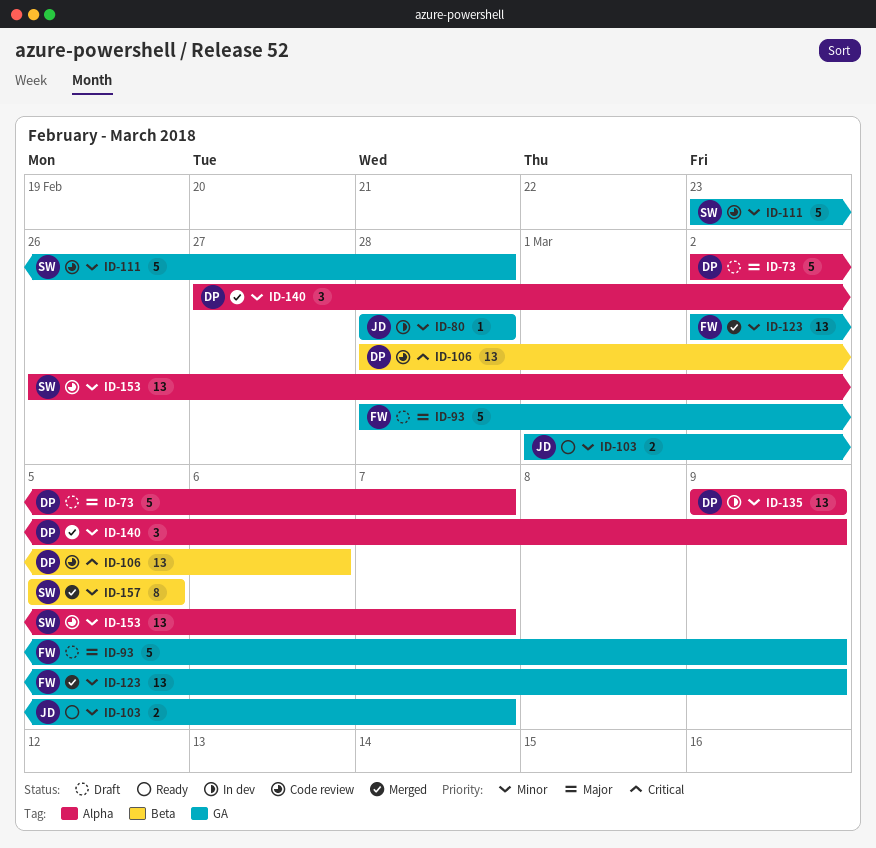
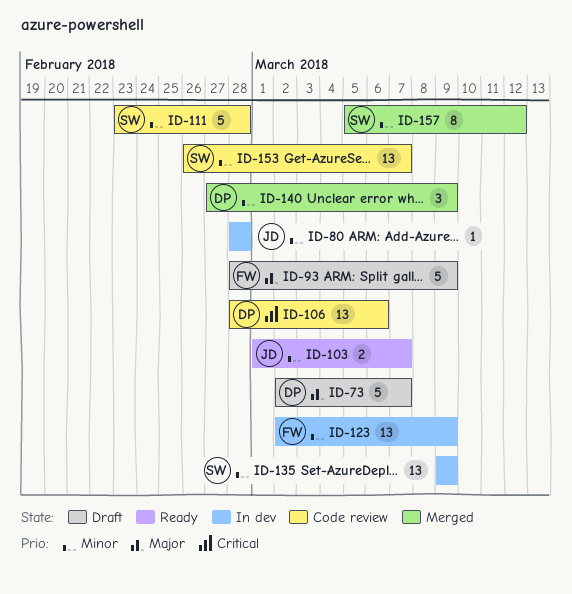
ID-123, status: Merged -> In dev
ID-135, owner: DP -> SW
ID-157, due: Mar 5 -> Mar 12

